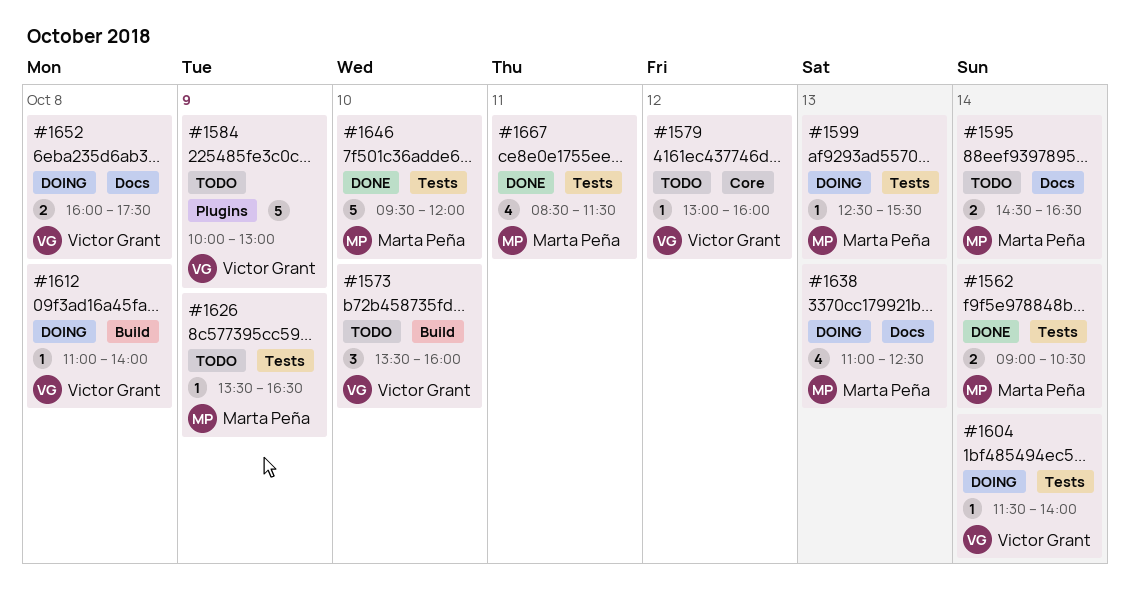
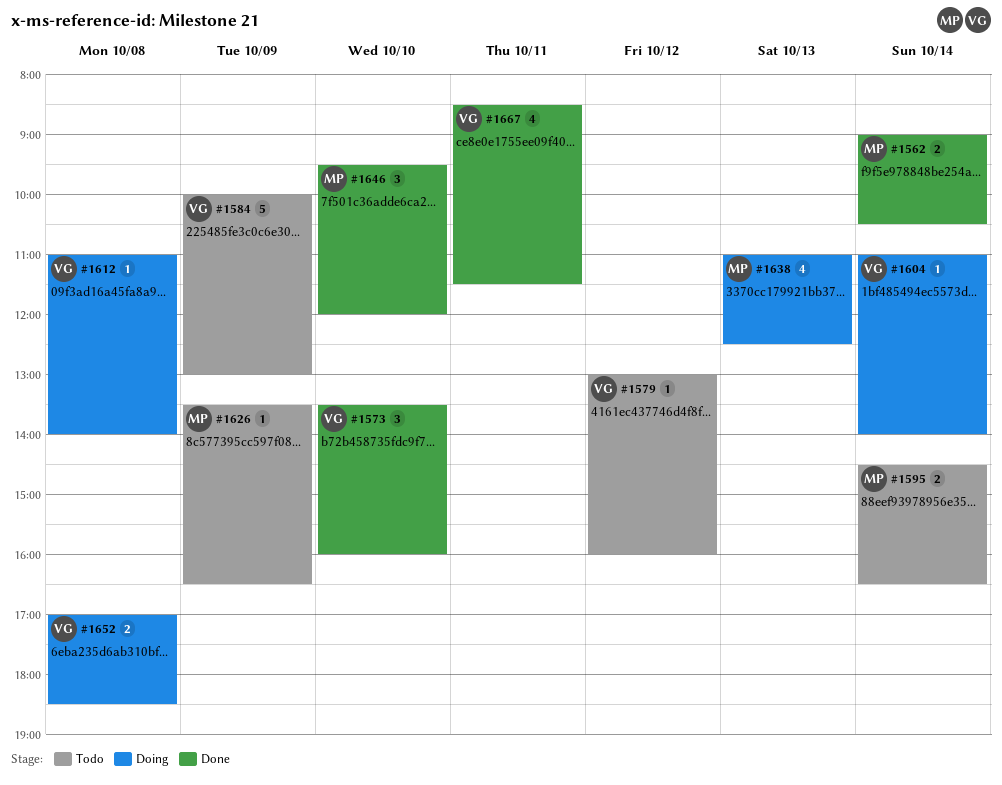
#1573, status: Todo -> Done
#1599: present -> none
#1604, begins: 11:30 -> 11:00
#1646, estimate: 5 -> 3
#1652, begins: 16:00 -> 17:00
#1652, ends: 17:30 -> 18:30
#1667, owner: Marta Peña -> Victor Grant

